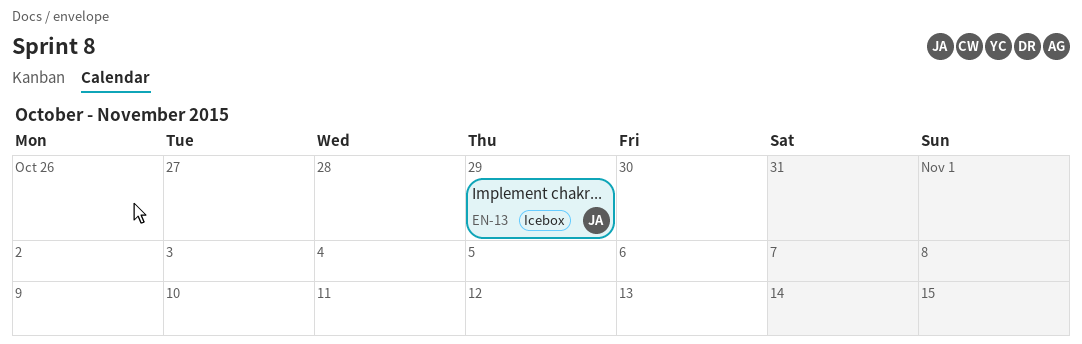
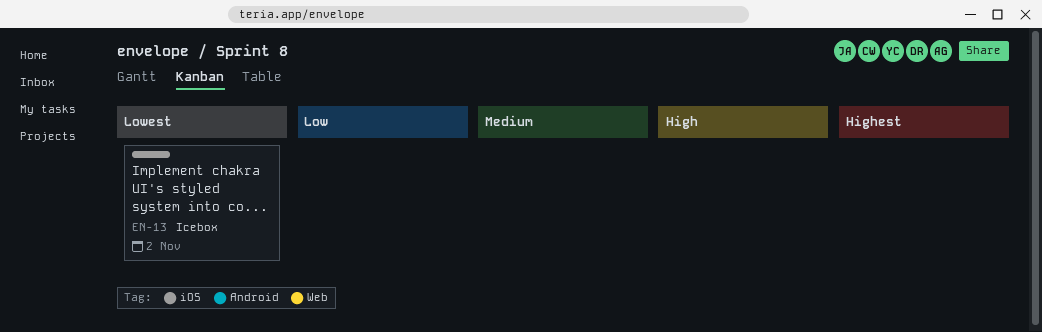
EN-13, due: Oct 29 -> Nov 2

